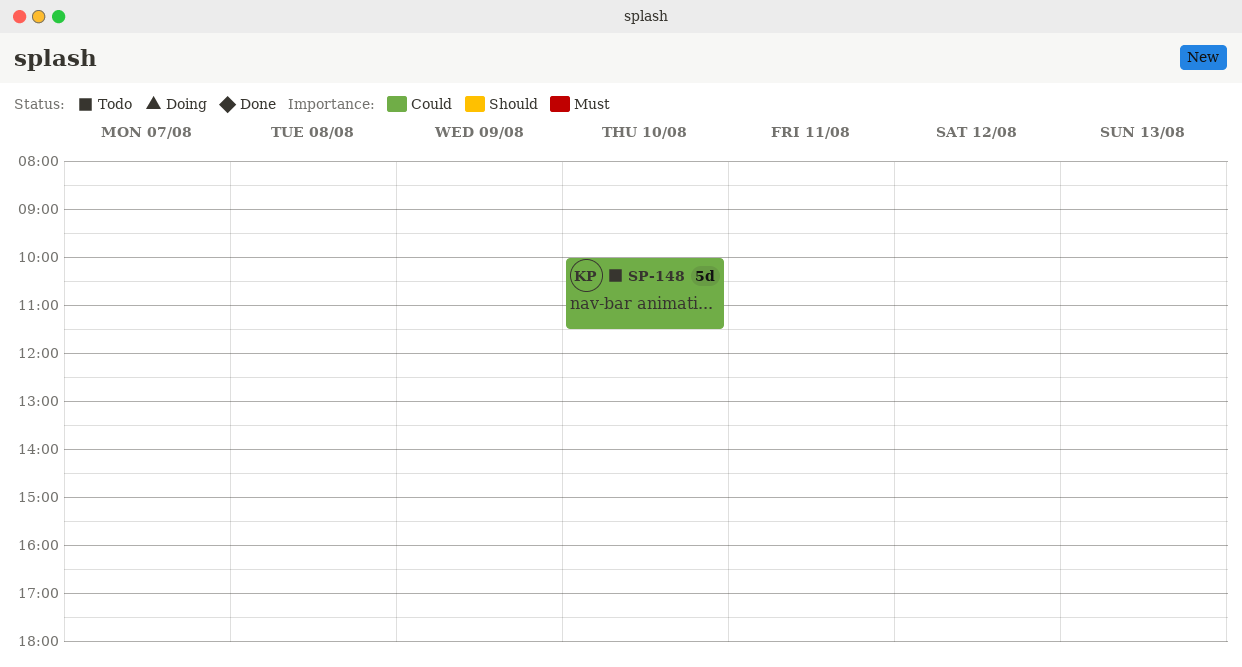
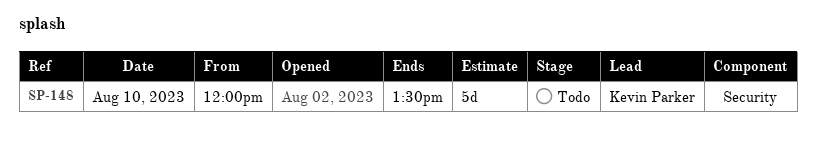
SP-148, begins: 10:00 -> 12:00
SP-148, ends: 11:30 -> 13:30

